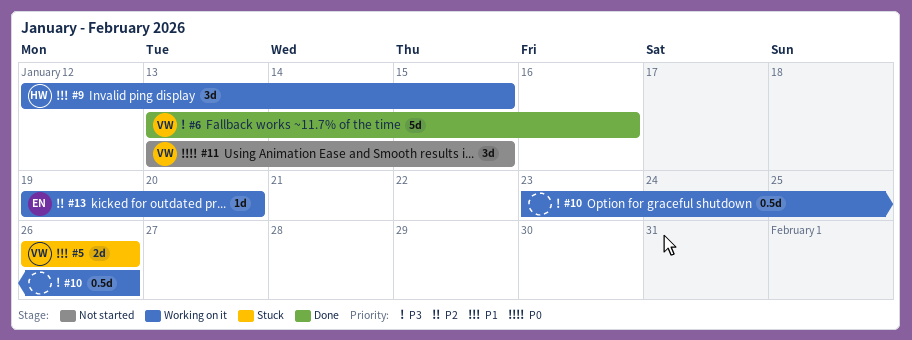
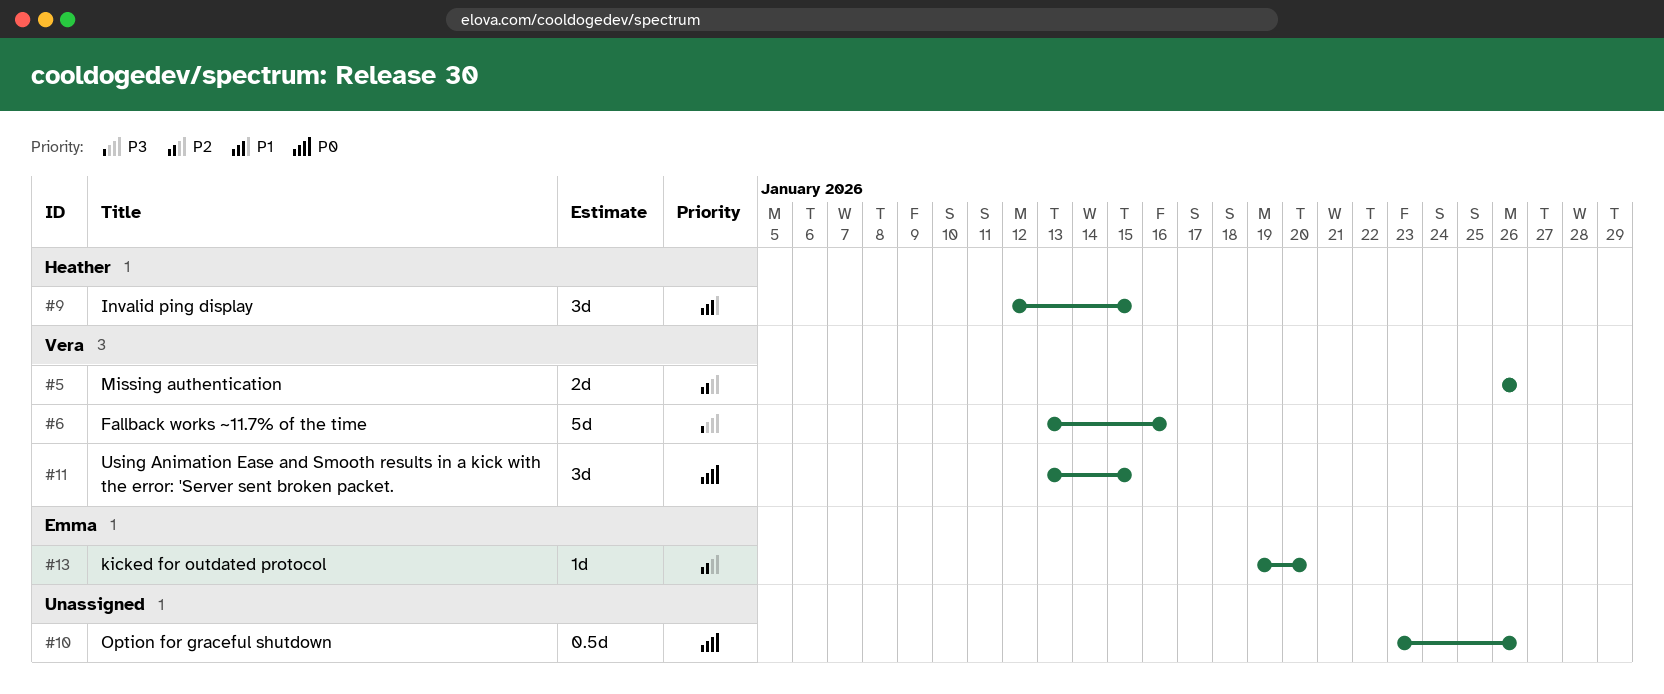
#5, priority: P1 -> P2
#10, priority: P3 -> P0

